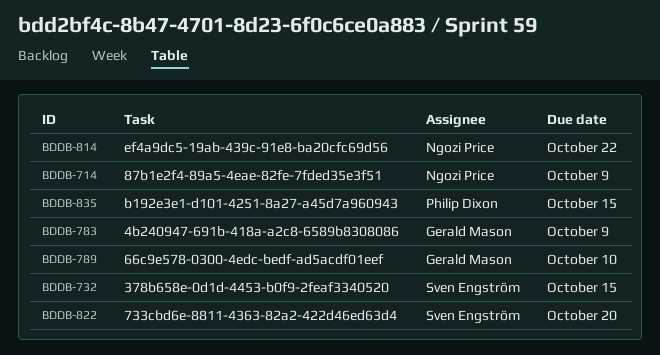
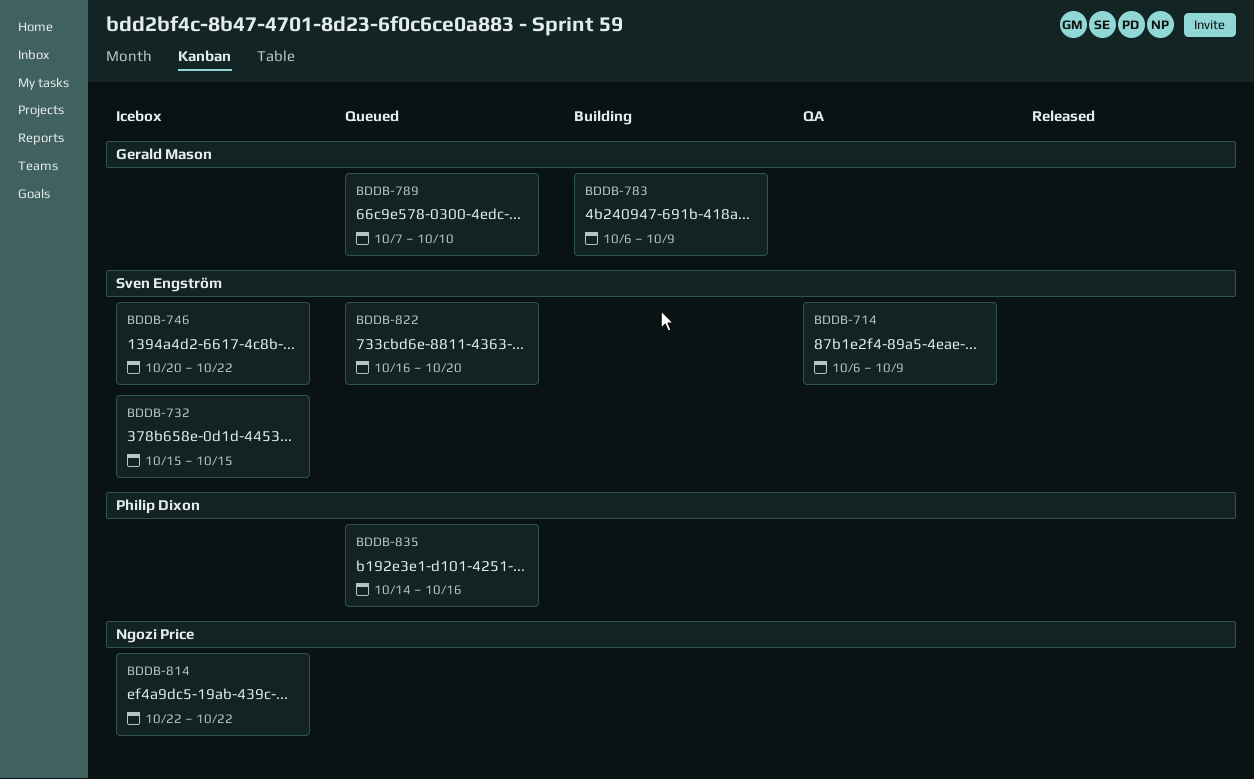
BDDB-714, owner: Ngozi Price -> Sven Engström
BDDB-746: none -> present
BDDB-835, due: Oct 15 -> Oct 16

